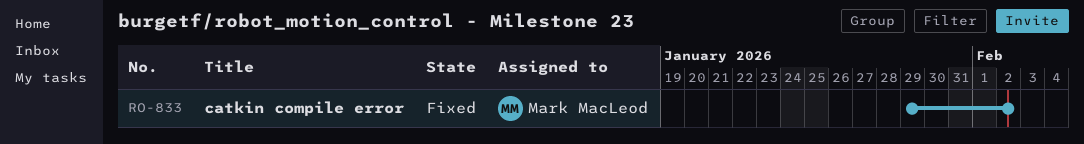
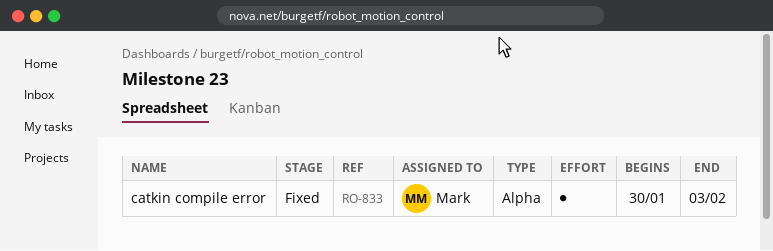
RO-833, start: Jan 29 -> Jan 30
RO-833, due: Feb 2 -> Feb 3

